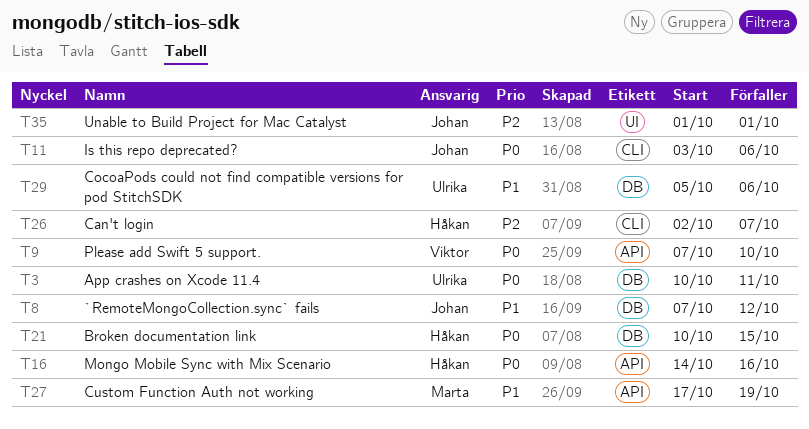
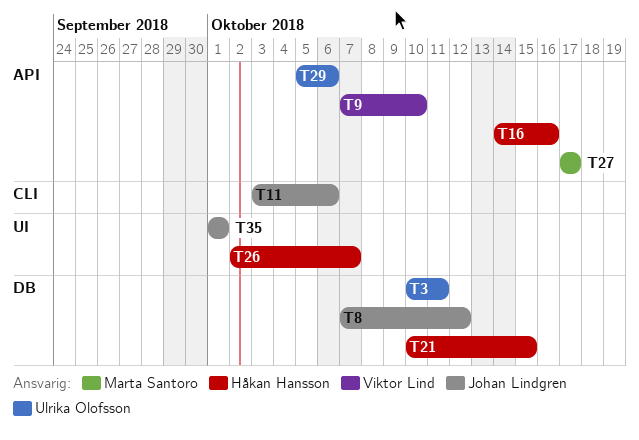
T26, label: CLI -> UI
T27, due: Oct 19 -> Oct 17
T29, label: DB -> API

